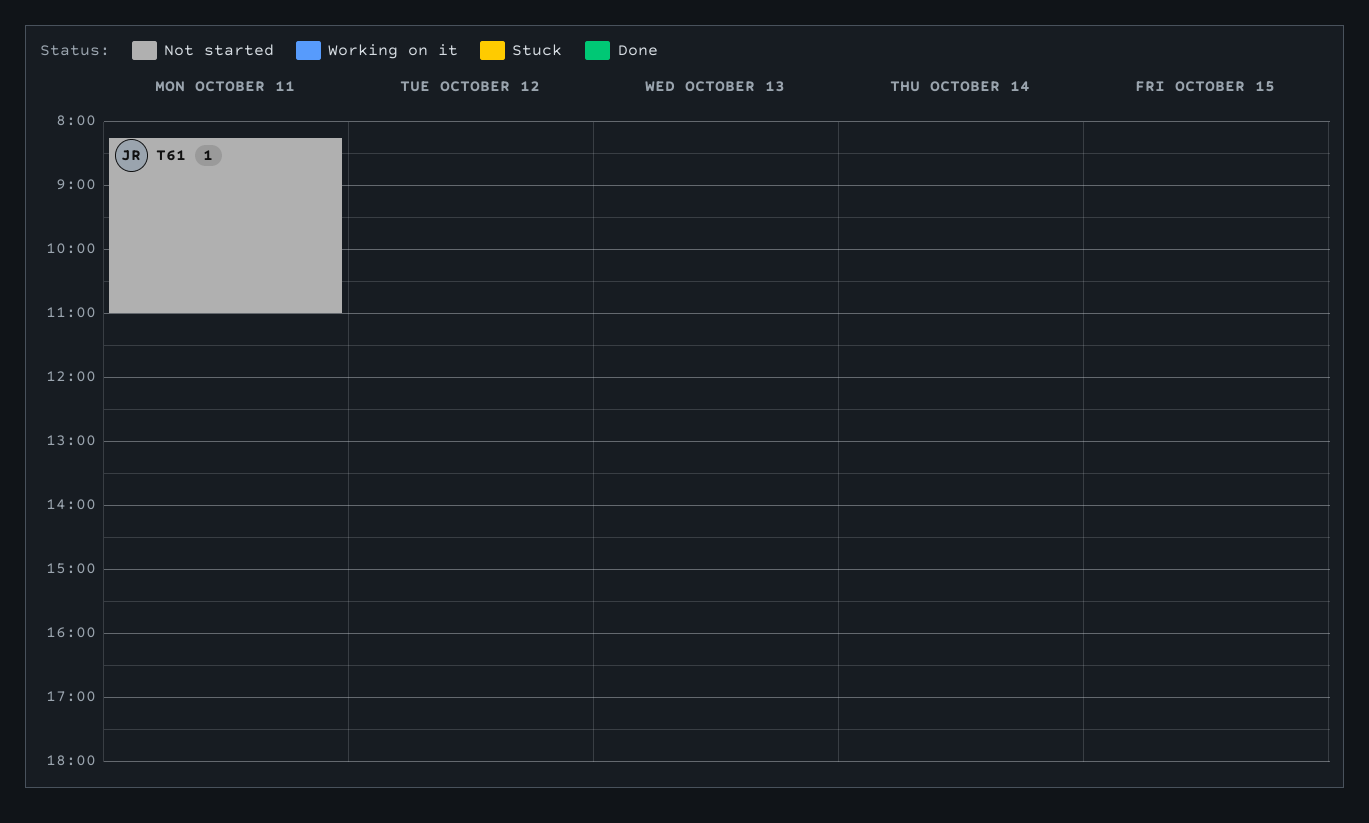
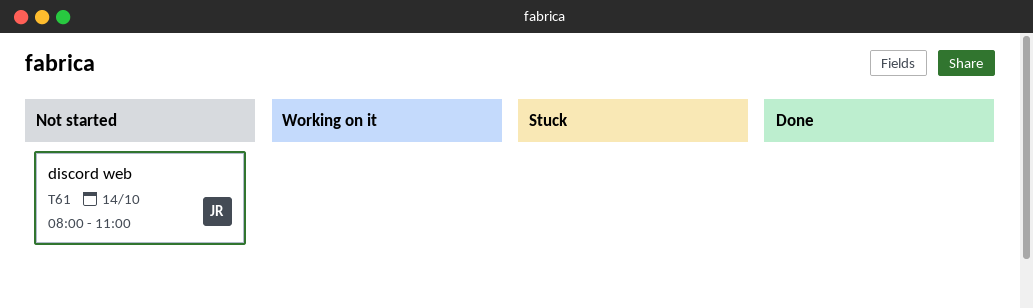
T61, day: Oct 11 -> Oct 14
T61, begins: 08:15 -> 08:00

